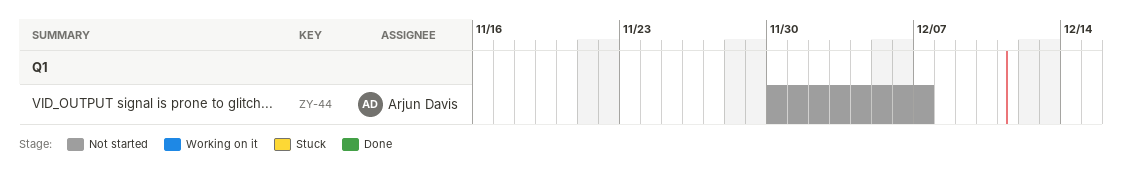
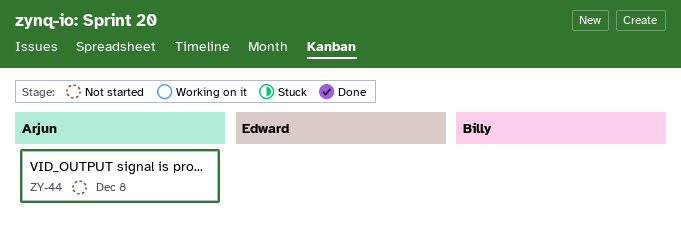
ZY-44, due: Dec 7 -> Dec 8

